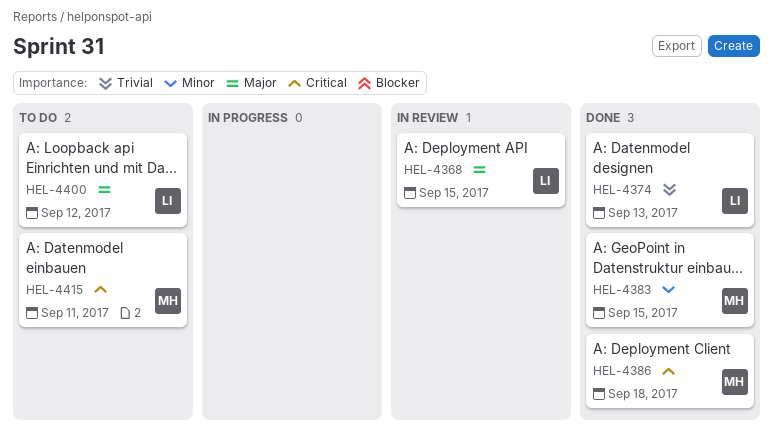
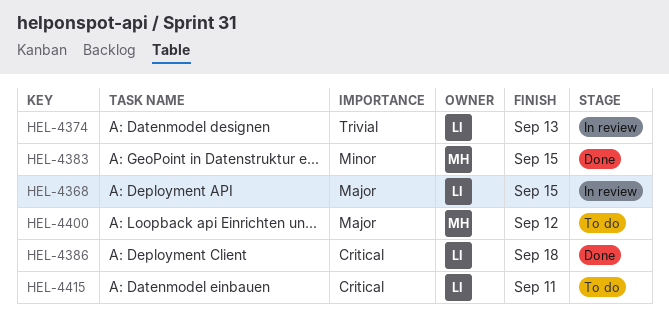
HEL-4374, status: Done -> In review
HEL-4386, owner: MH -> LI
HEL-4400, owner: LI -> MH
HEL-4415, owner: MH -> LI

